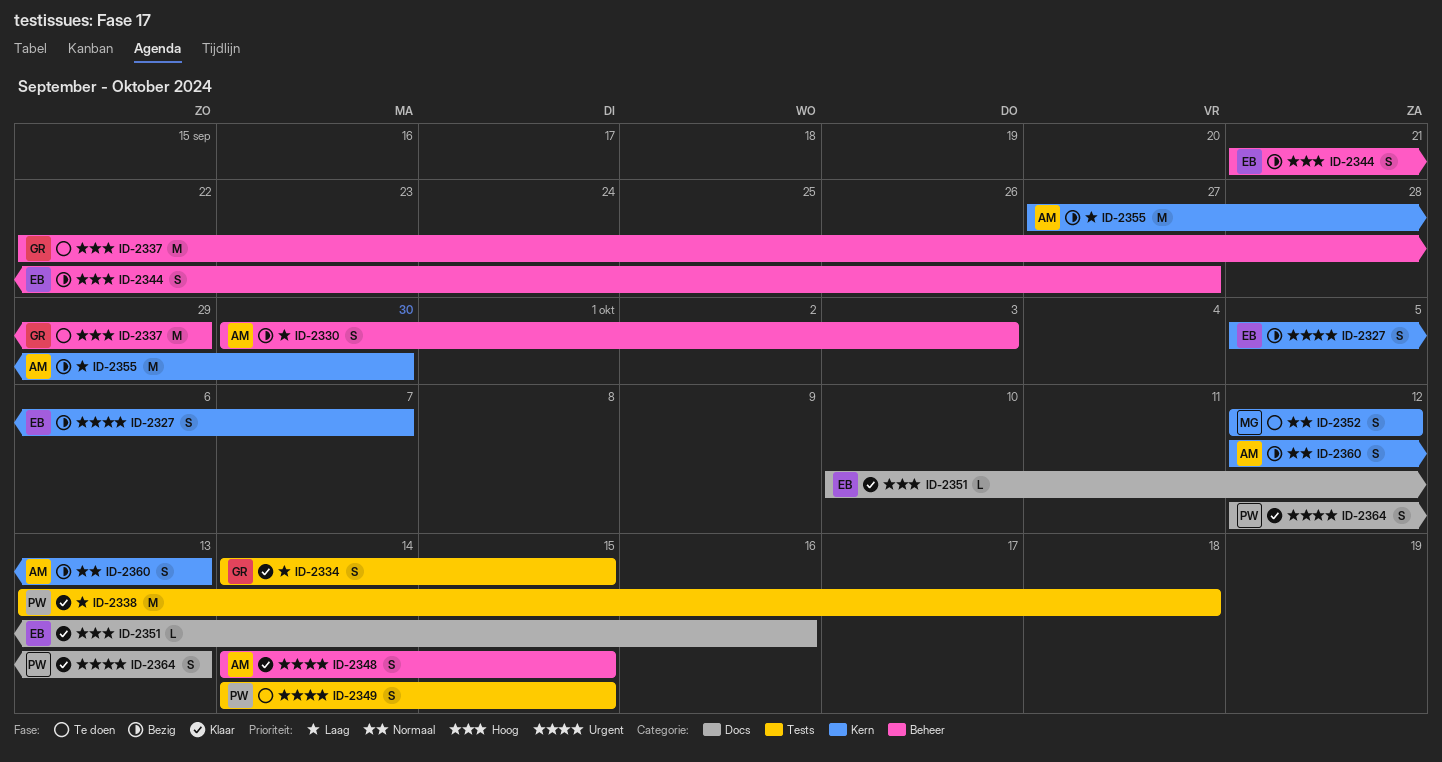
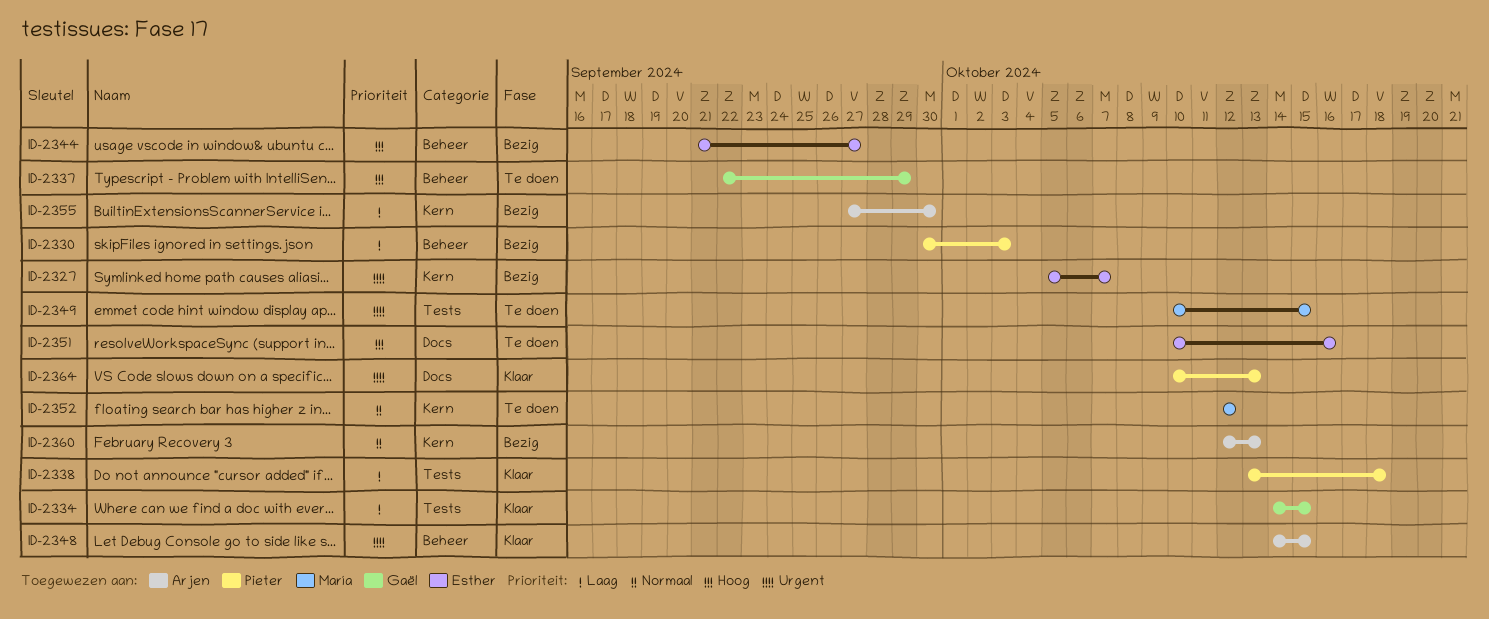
ID-2330, owner: Arjen -> Pieter
ID-2349, owner: Pieter -> María
ID-2349, start: Oct 14 -> Oct 10
ID-2351, status: Klaar -> Te doen
ID-2364, start: Oct 12 -> Oct 10

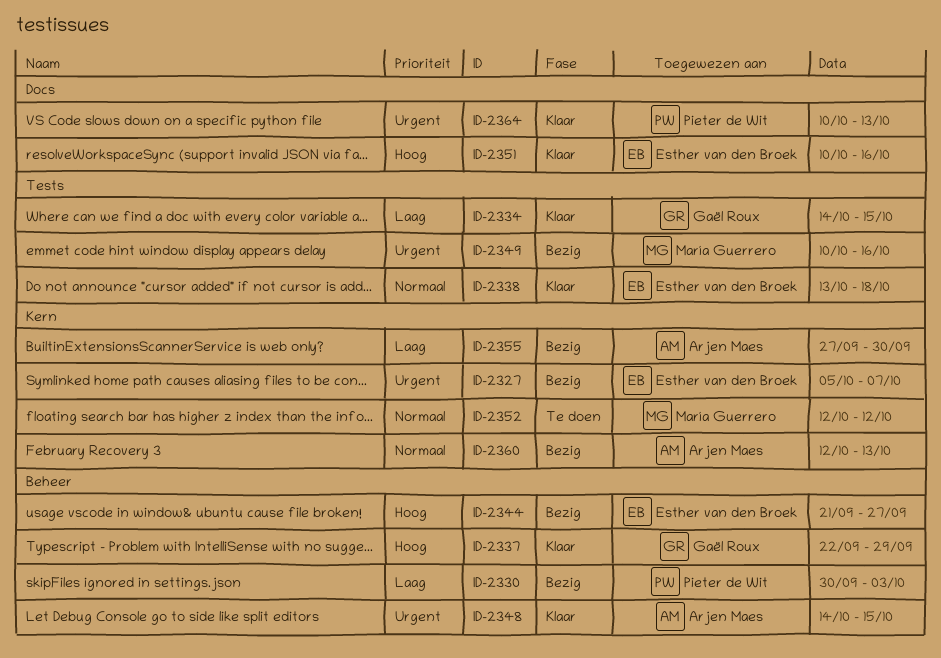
ID-2337, status: Te doen -> Klaar
ID-2338, owner: Pieter de Wit -> Esther van den Broek
ID-2338, priority: Laag -> Normaal
ID-2349, status: Te doen -> Bezig
ID-2349, due: Oct 15 -> Oct 16
ID-2351, status: Te doen -> Klaar

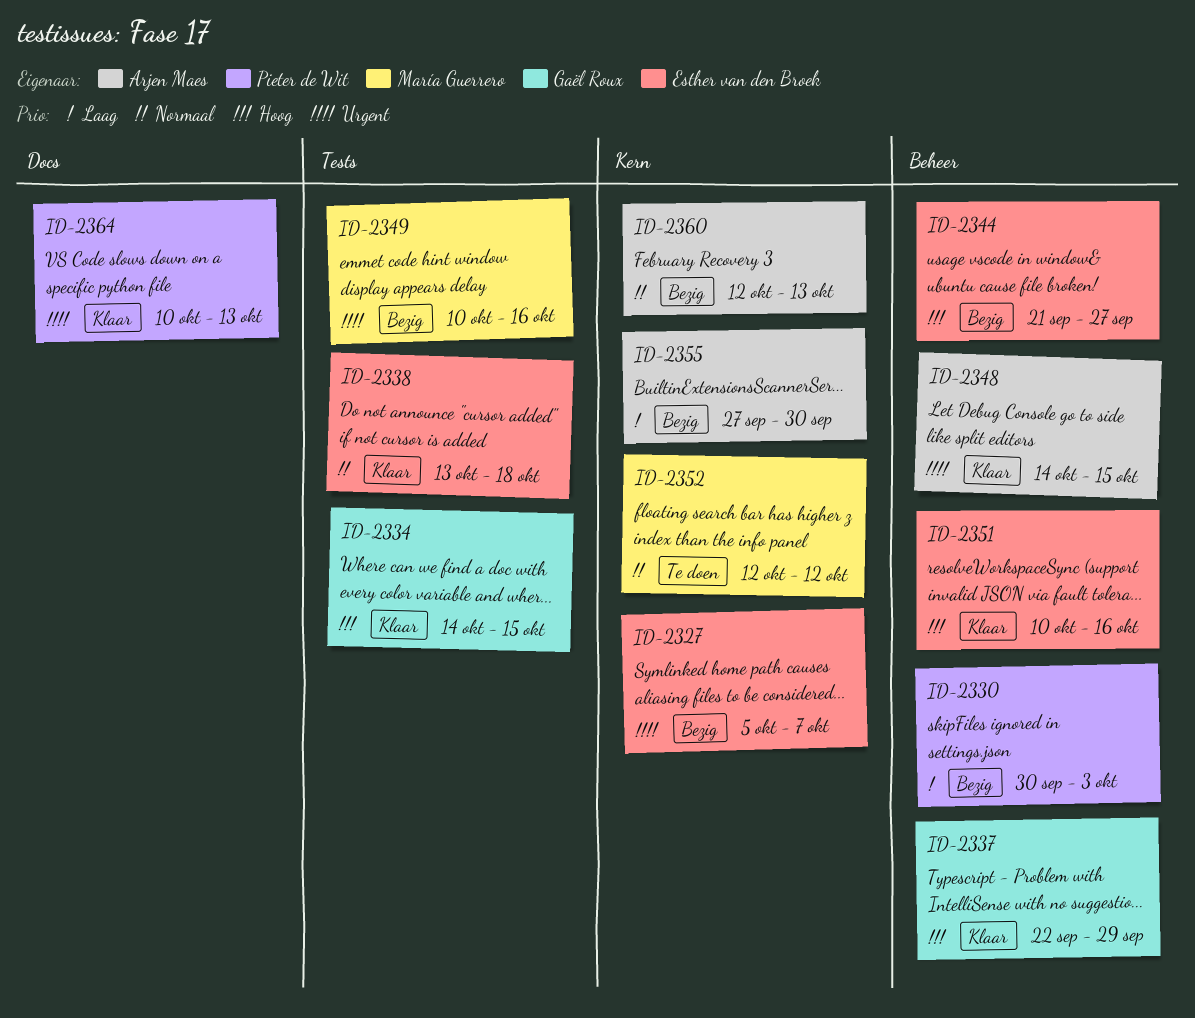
ID-2334, priority: Laag -> Hoog
ID-2351, label: Docs -> Beheer

